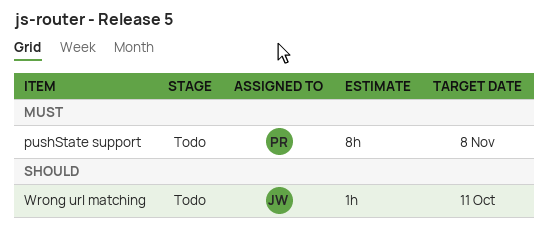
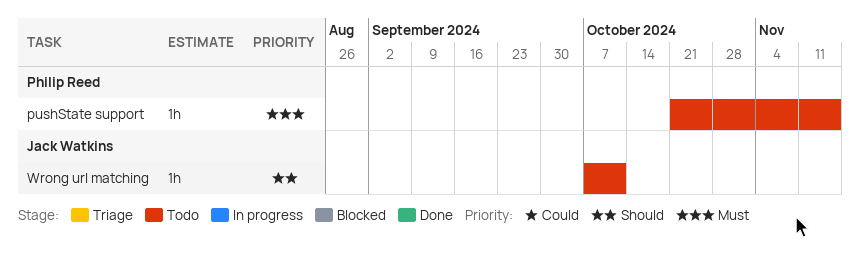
pushState support, estimate: 8h -> 1h
pushState support, due: Nov 8 -> Nov 15

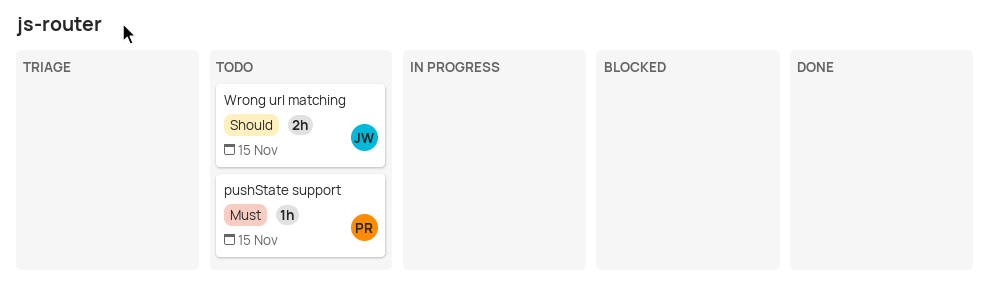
Wrong url matching, estimate: 1h -> 2h
Wrong url matching, due: Oct 11 -> Nov 15

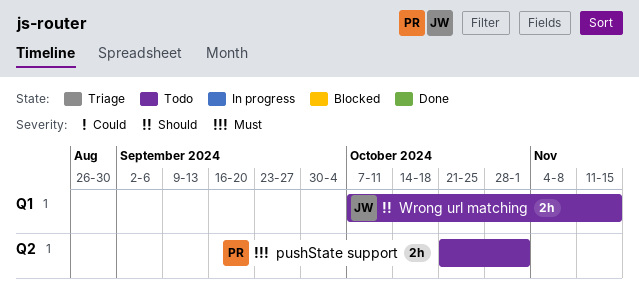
pushState support, estimate: 1h -> 2h
pushState support, due: Nov 15 -> Nov 1

